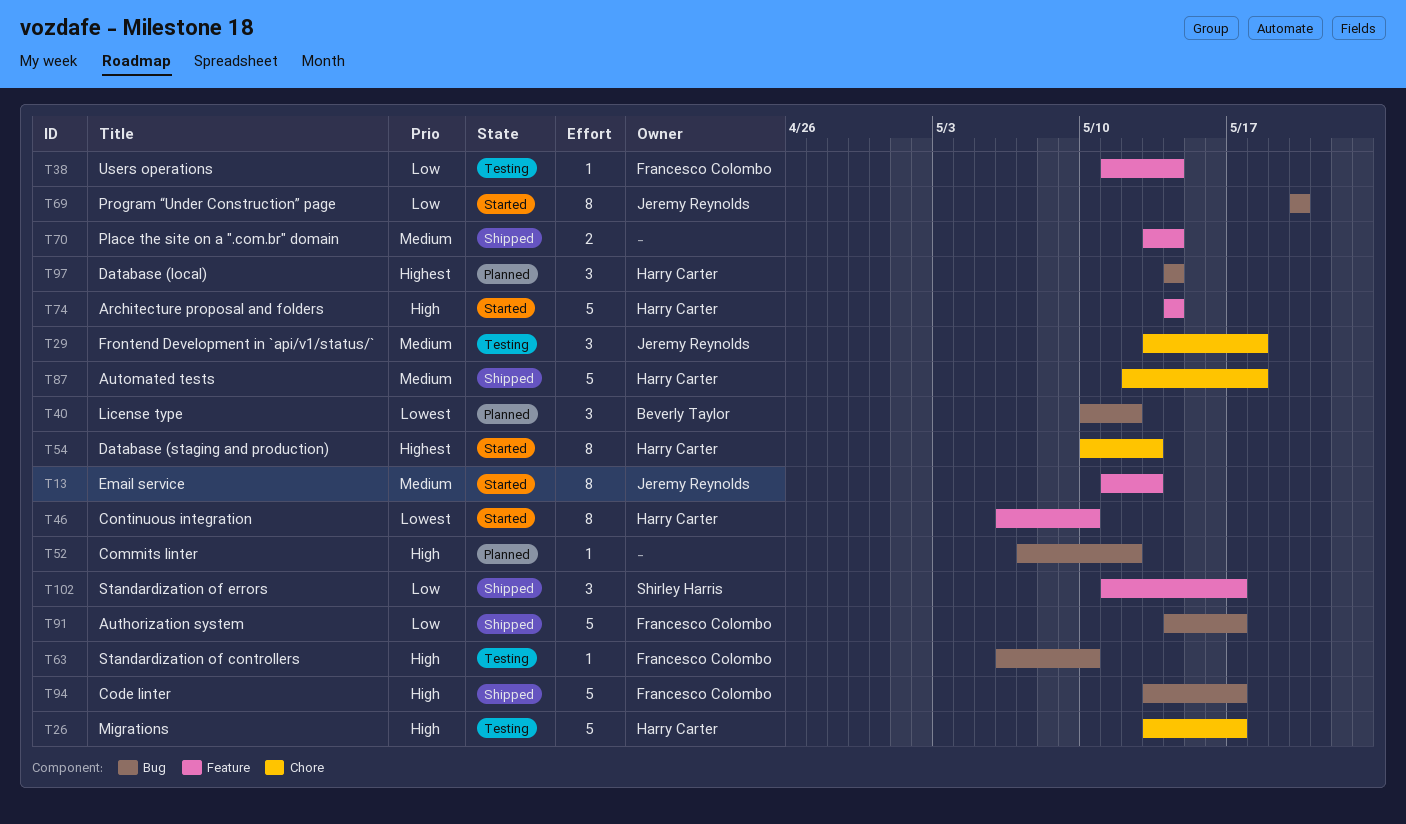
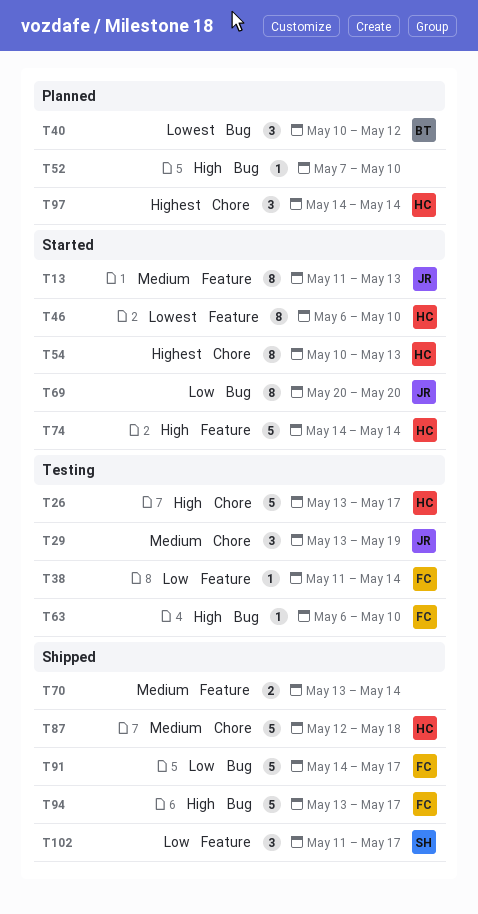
T29, due: May 18 -> May 19
T52, due: May 12 -> May 10
T97, label: Bug -> Chore

